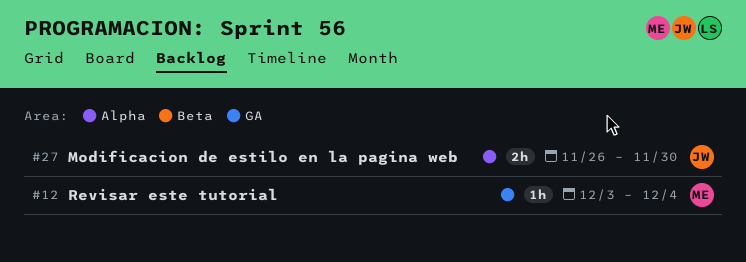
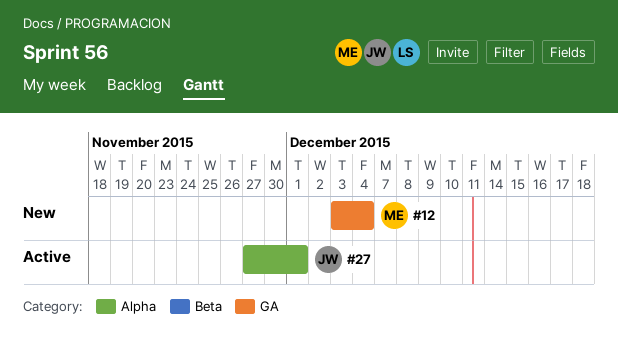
#27, start: Nov 26 -> Nov 27
#27, due: Nov 30 -> Dec 1

